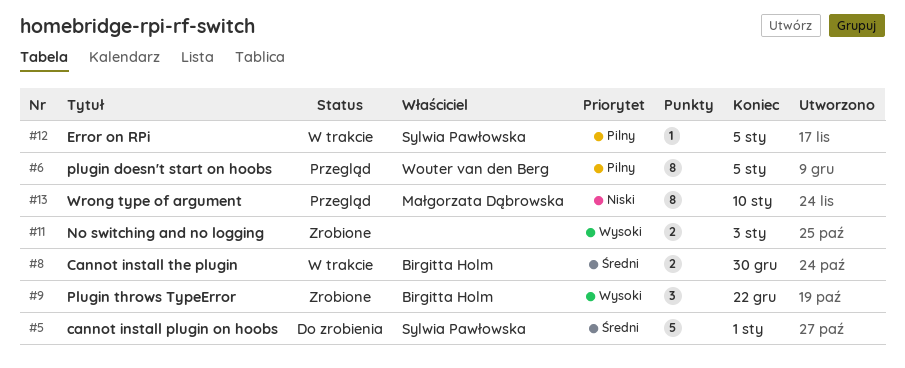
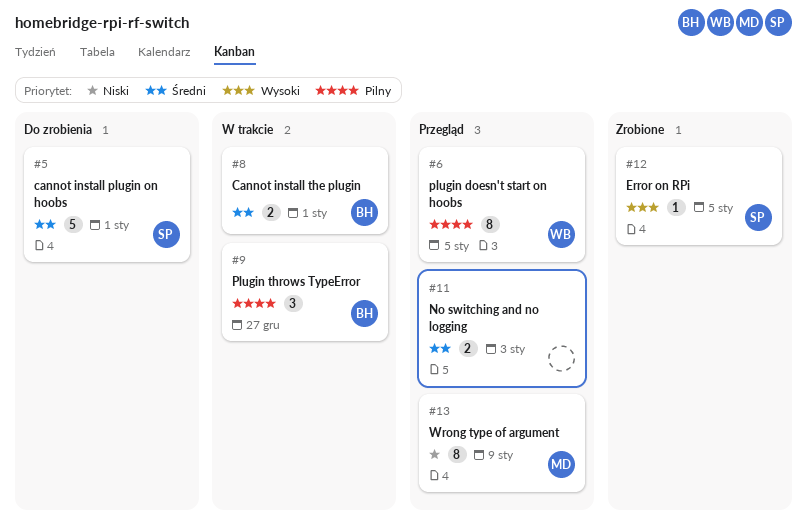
#8, due: Dec 30 -> Jan 1
#9, status: Zrobione -> W trakcie
#9, priority: Wysoki -> Pilny
#9, due: Dec 22 -> Dec 27
#11, status: Zrobione -> Przegląd
#11, priority: Wysoki -> Średni
#12, status: W trakcie -> Zrobione
#12, priority: Pilny -> Wysoki
#13, due: Jan 10 -> Jan 9

